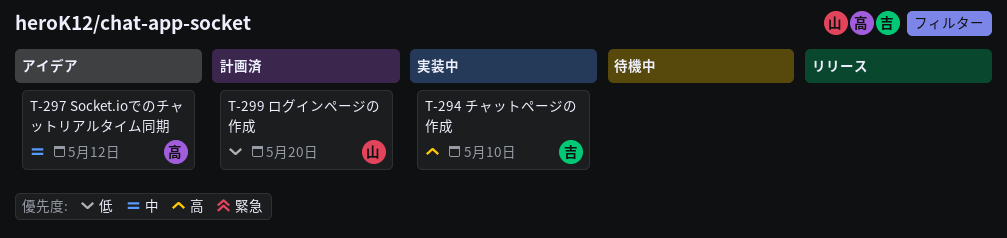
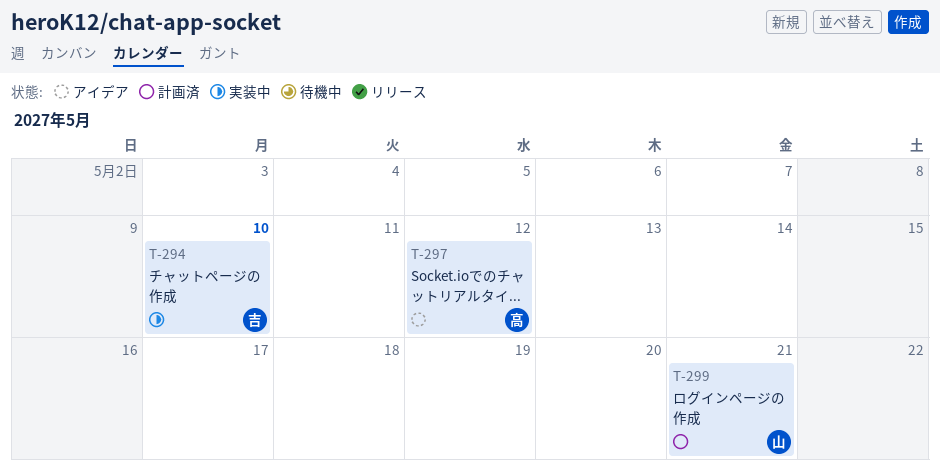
T-299, due: May 20 -> May 21

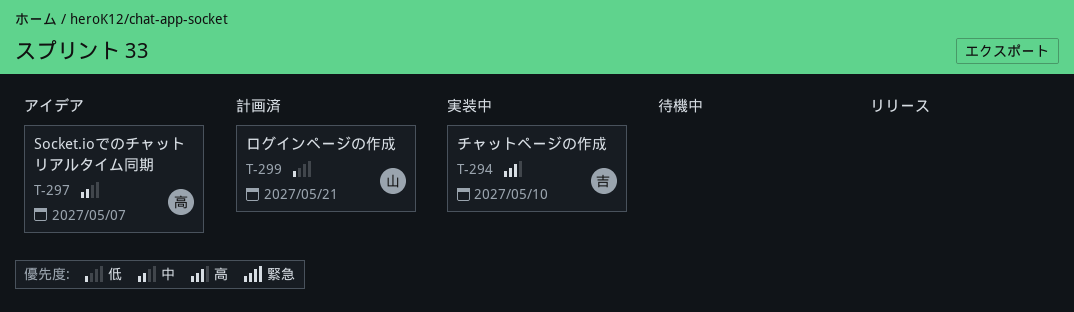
T-297, due: May 12 -> May 7

